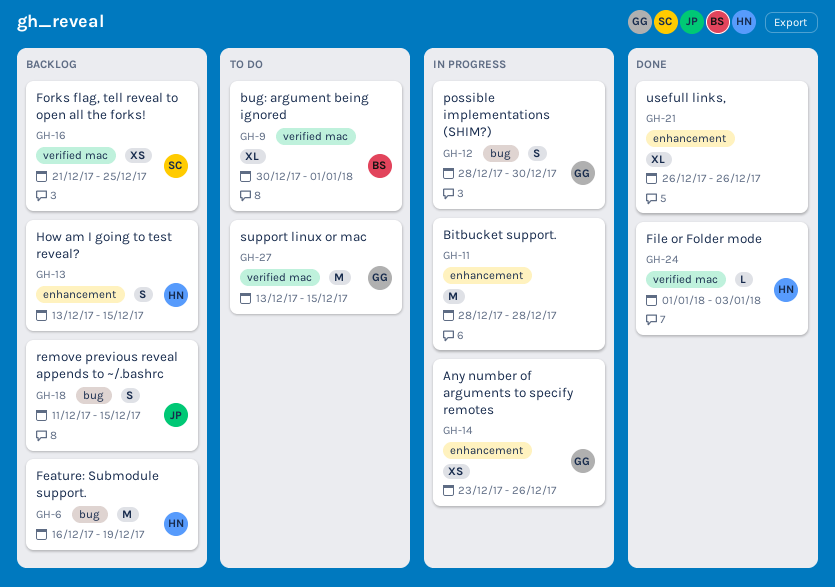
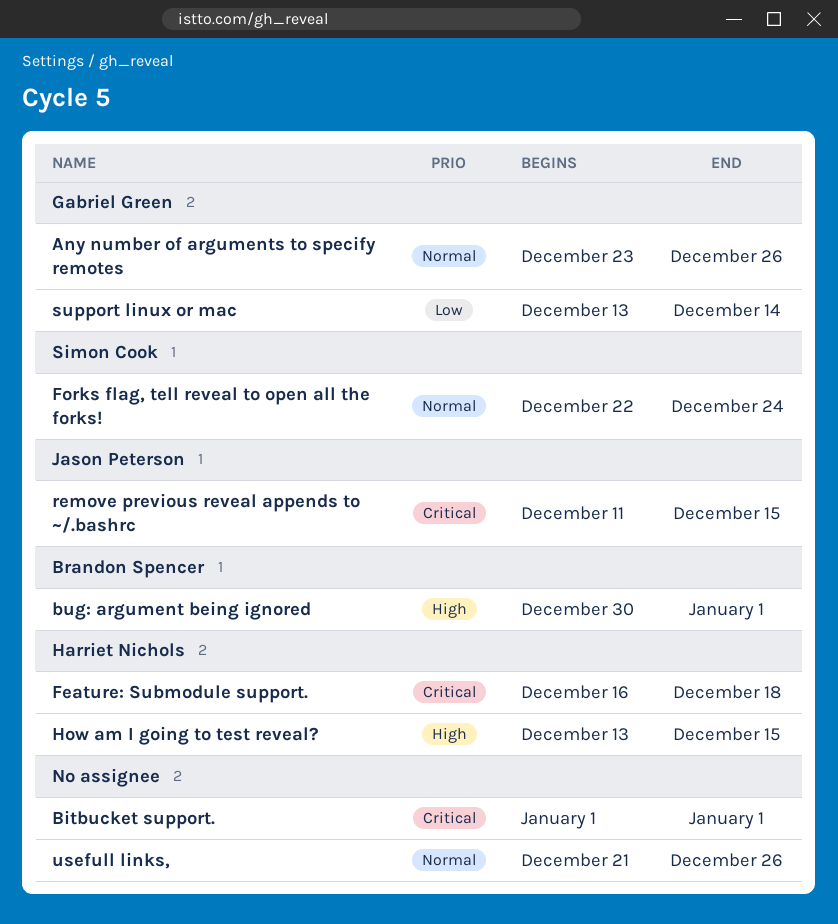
Bitbucket support., start: Dec 28 -> Jan 1
Bitbucket support., due: Dec 28 -> Jan 1
Feature: Submodule support., due: Dec 19 -> Dec 18
File or Folder mode: present -> none
Forks flag, tell reveal to open all the forks!, start: Dec 21 -> Dec 22
Forks flag, tell reveal to open all the forks!, due: Dec 25 -> Dec 24
possible implementations (SHIM?): present -> none
support linux or mac, due: Dec 15 -> Dec 14
usefull links,, start: Dec 26 -> Dec 21

